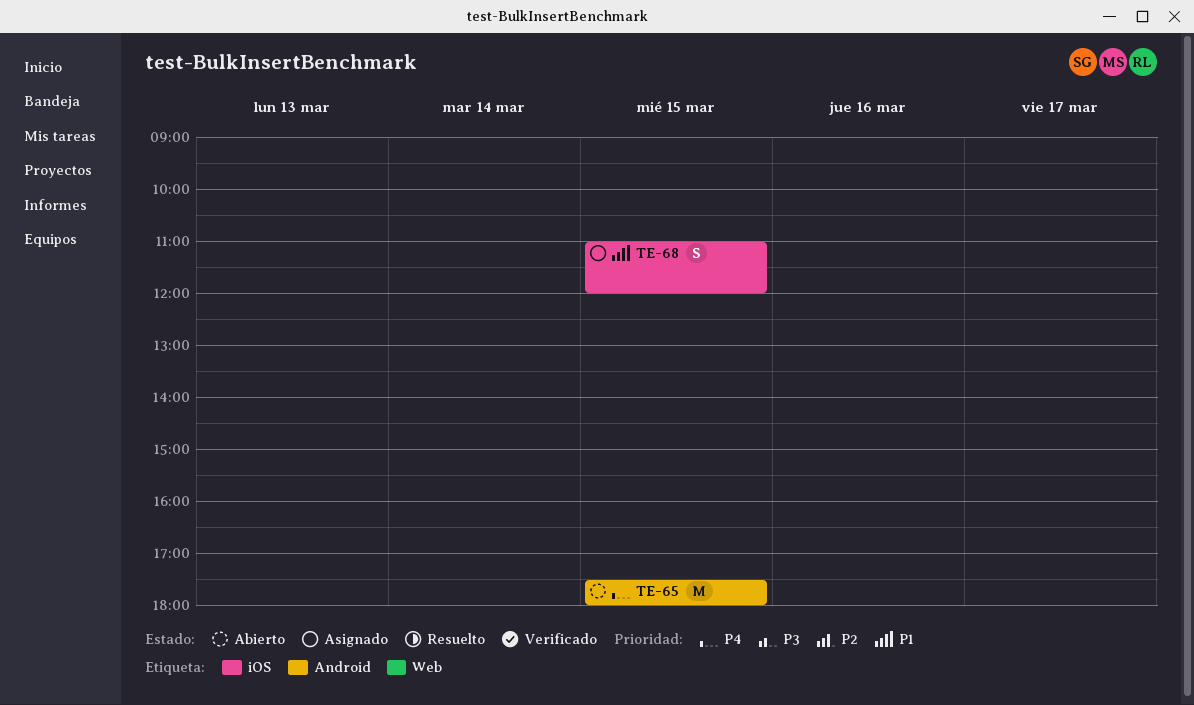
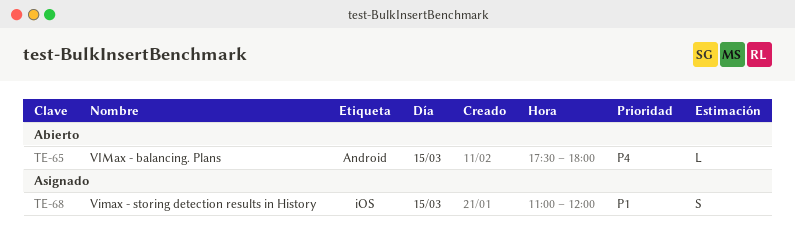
TE-65, estimate: M -> L

